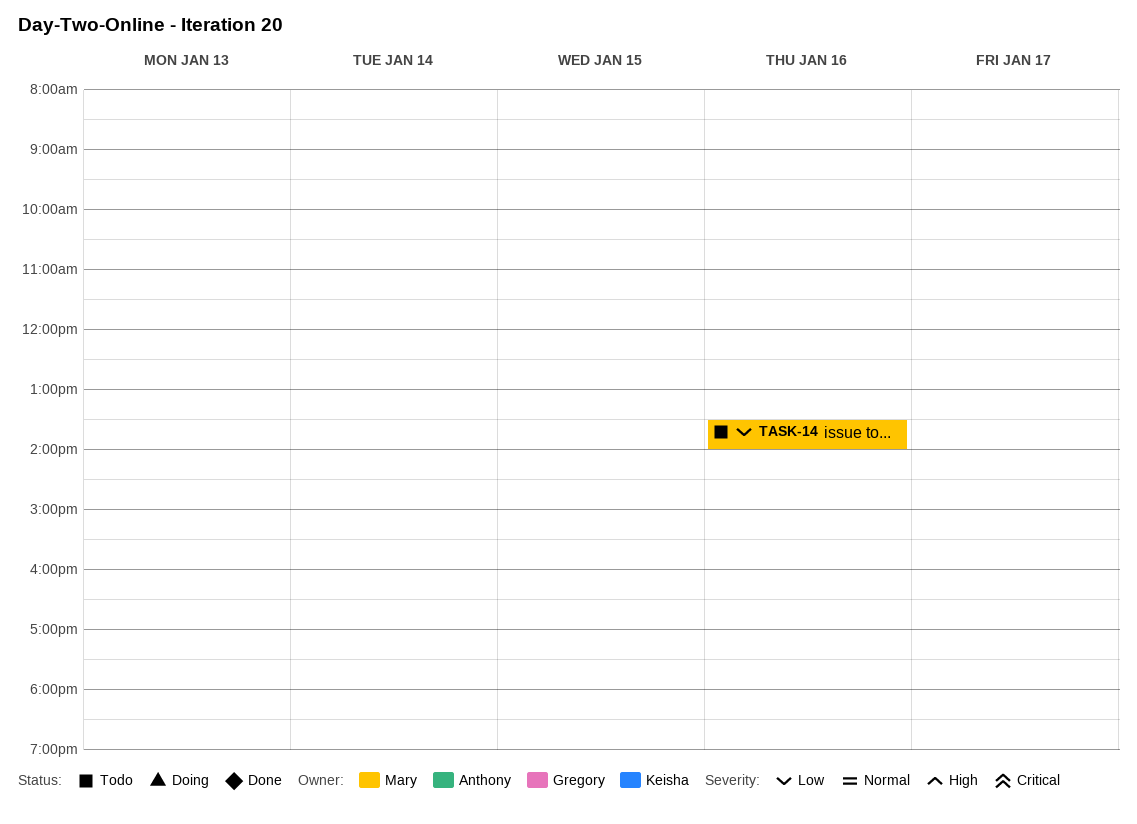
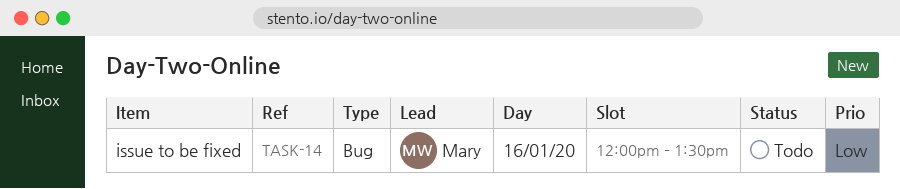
TASK-14, begins: 13:30 -> 12:00
TASK-14, ends: 14:00 -> 13:30

